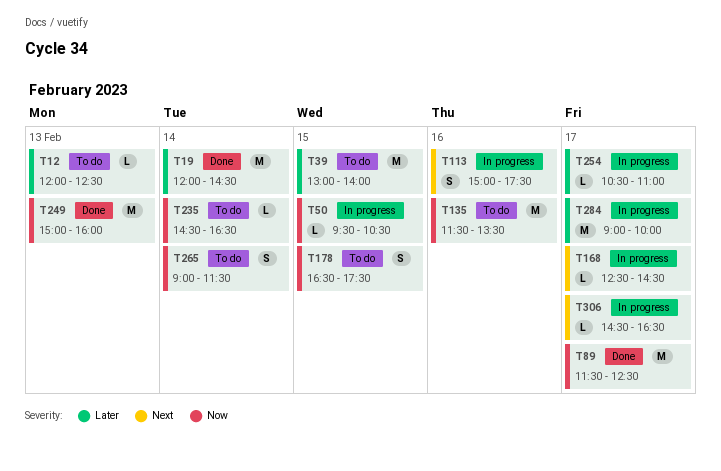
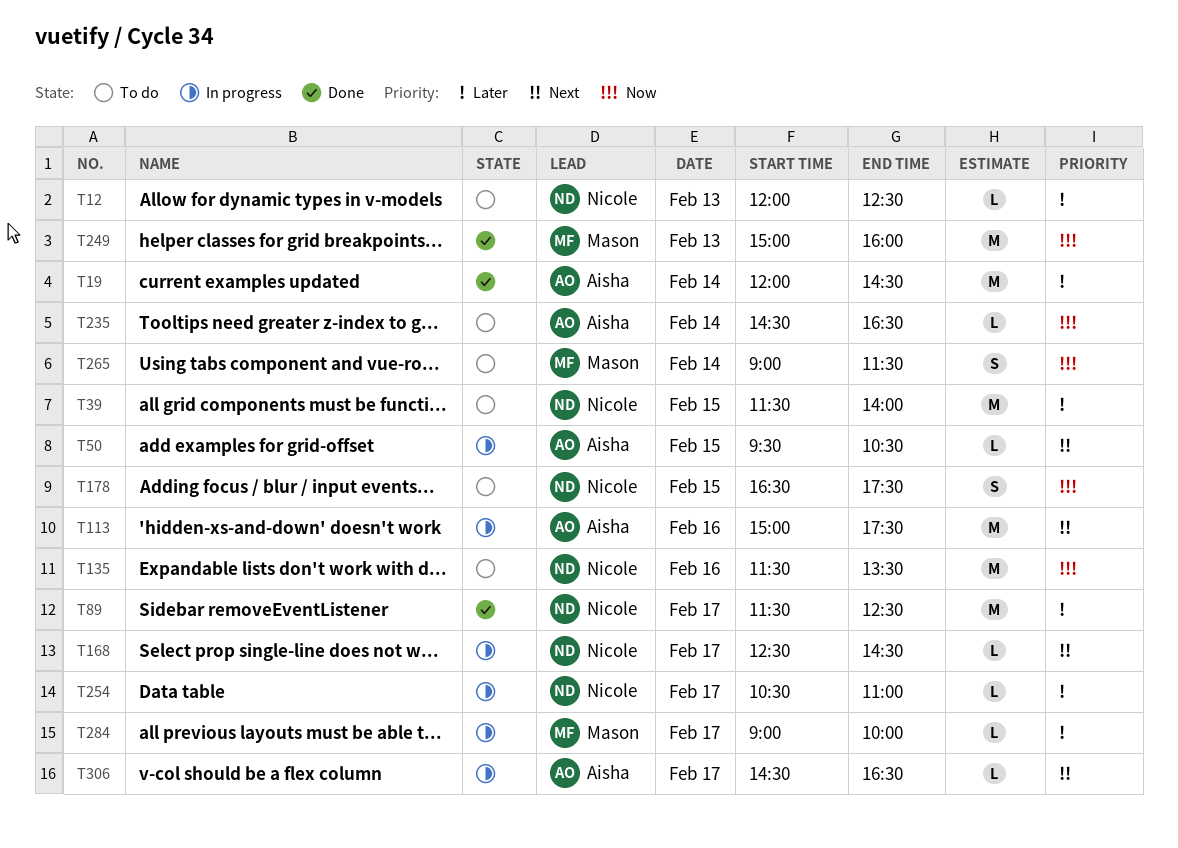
T39, begins: 13:00 -> 11:30
T50, priority: Now -> Next
T89, priority: Now -> Later
T113, estimate: S -> M
T284, estimate: M -> L

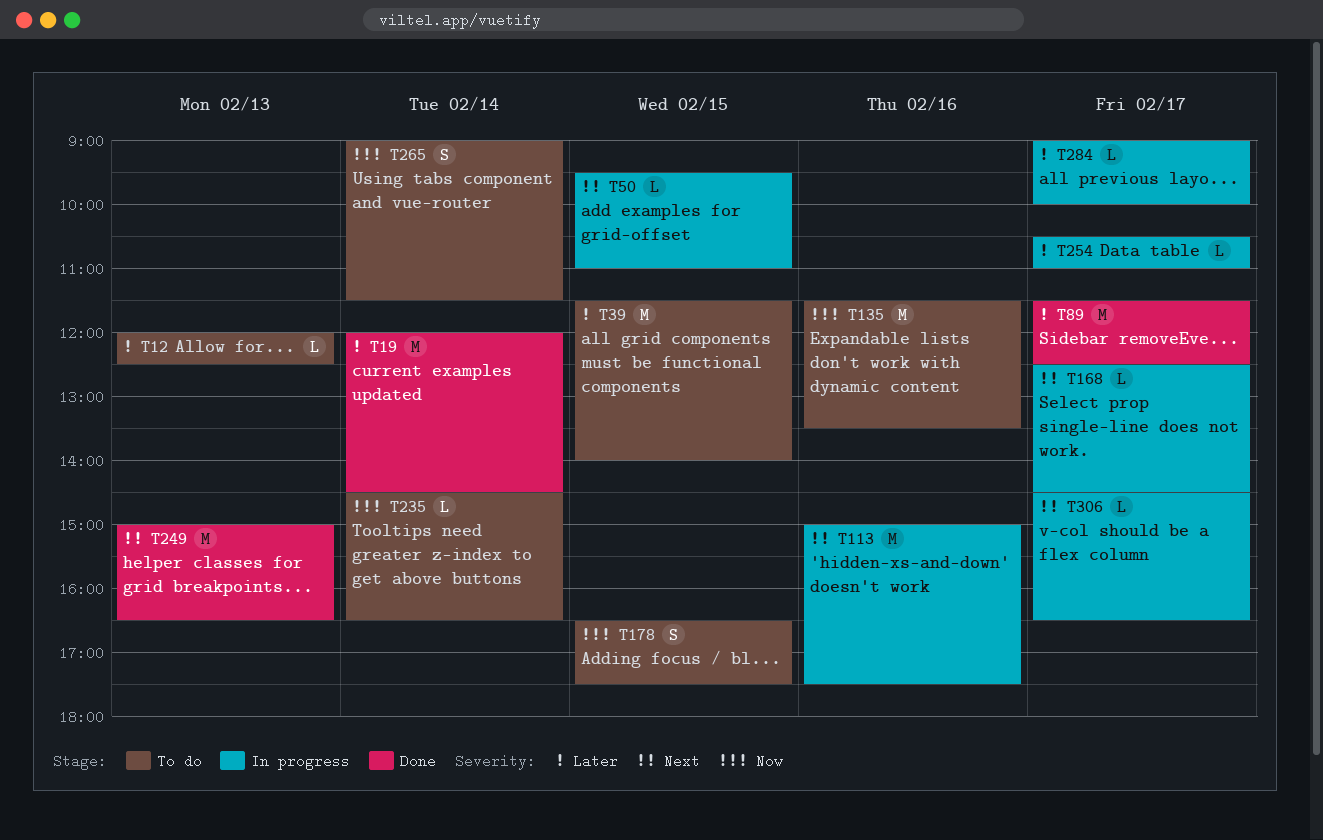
T50, ends: 10:30 -> 11:00
T249, priority: Now -> Next
T249, ends: 16:00 -> 16:30

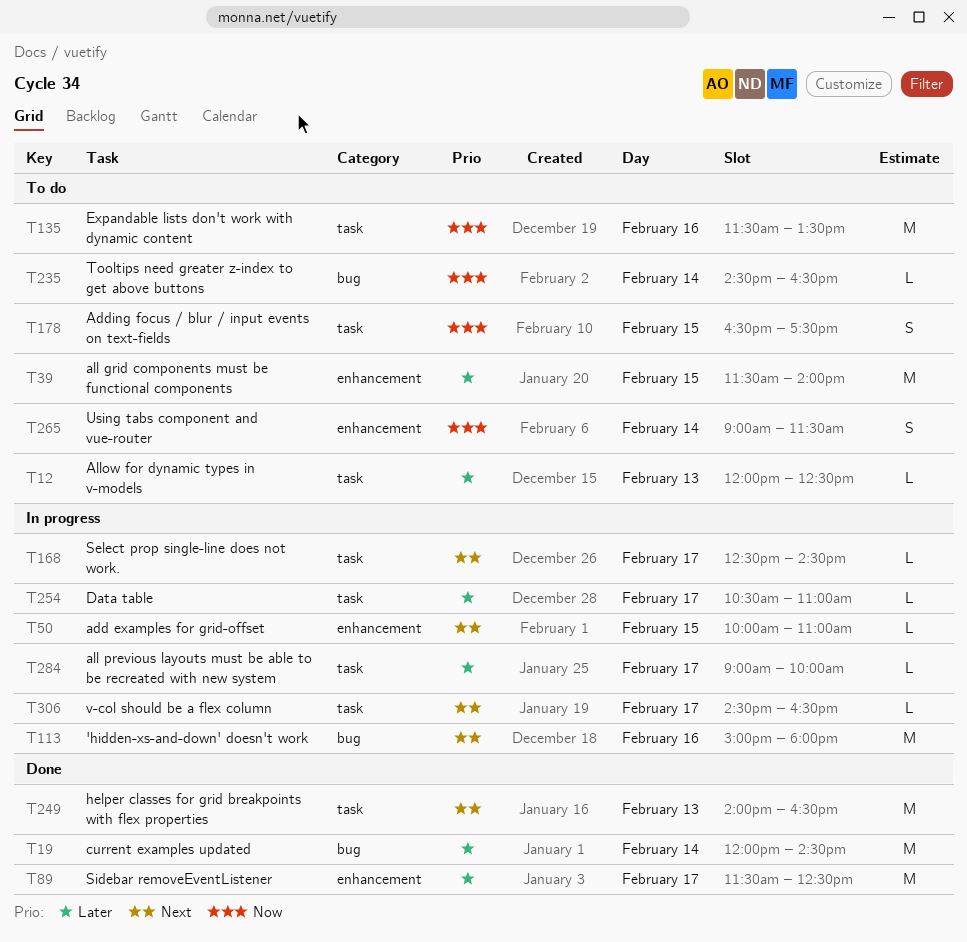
T50, begins: 09:30 -> 10:00
T113, ends: 17:30 -> 18:00
T249, begins: 15:00 -> 14:00

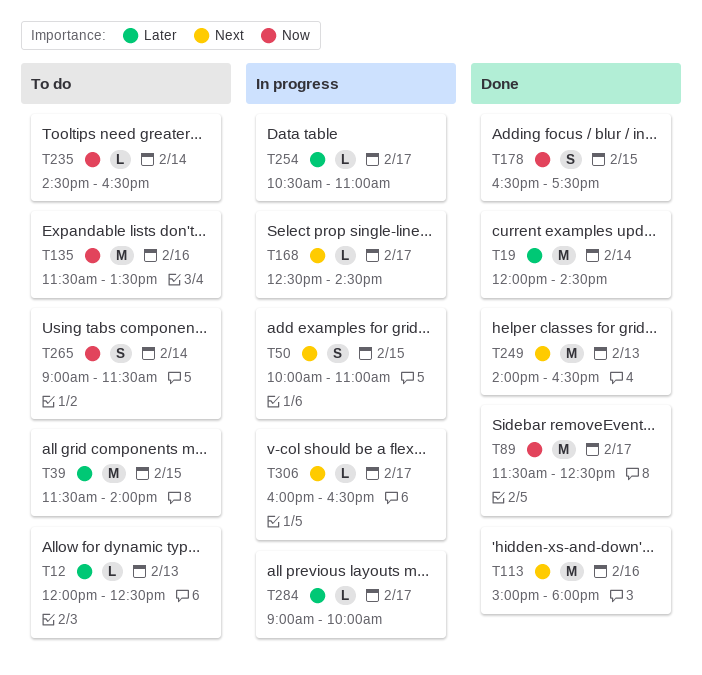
T50, estimate: L -> S
T89, priority: Later -> Now
T113, status: In progress -> Done
T178, status: To do -> Done
T306, begins: 14:30 -> 16:00

